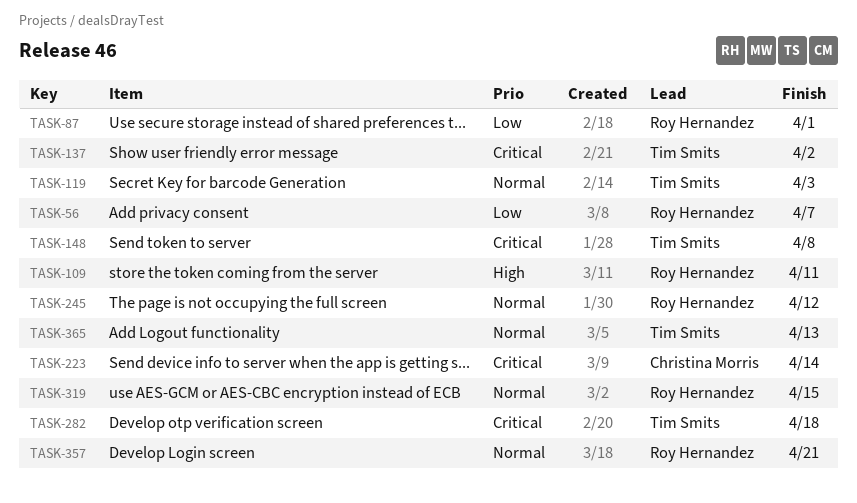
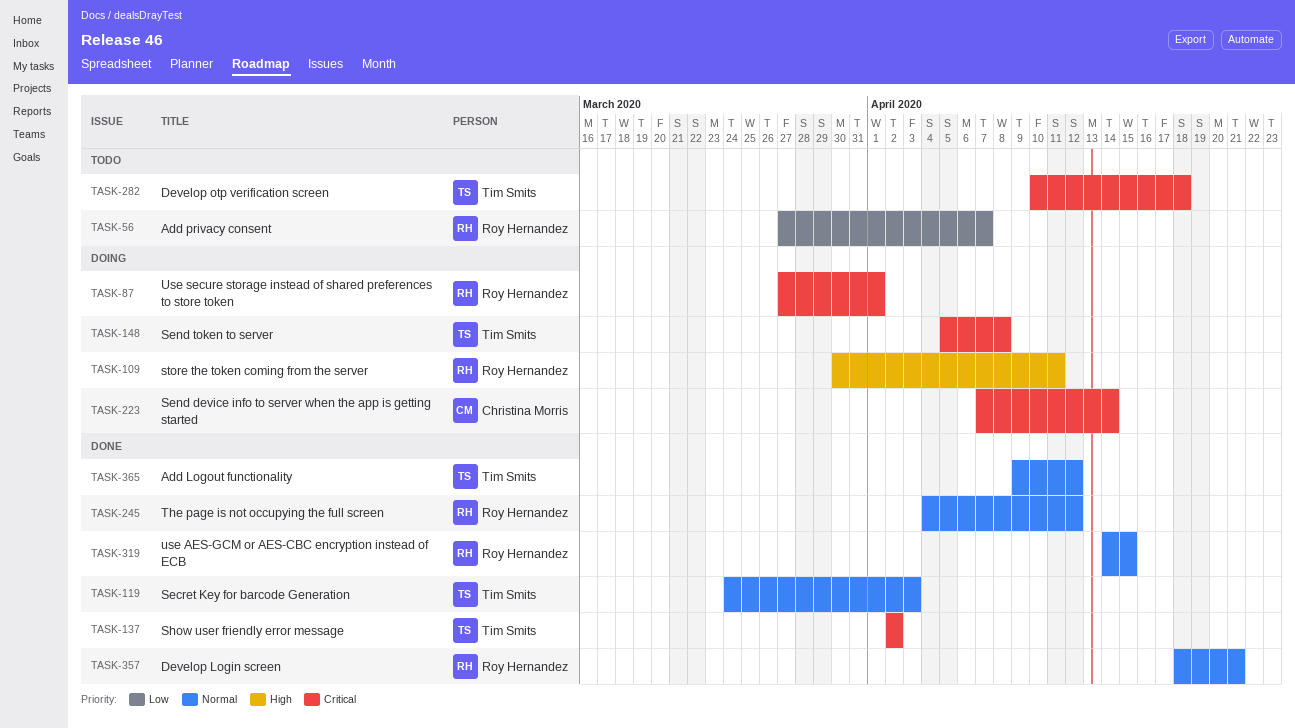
TASK-87, priority: Low -> Critical
TASK-365, due: Apr 13 -> Apr 12

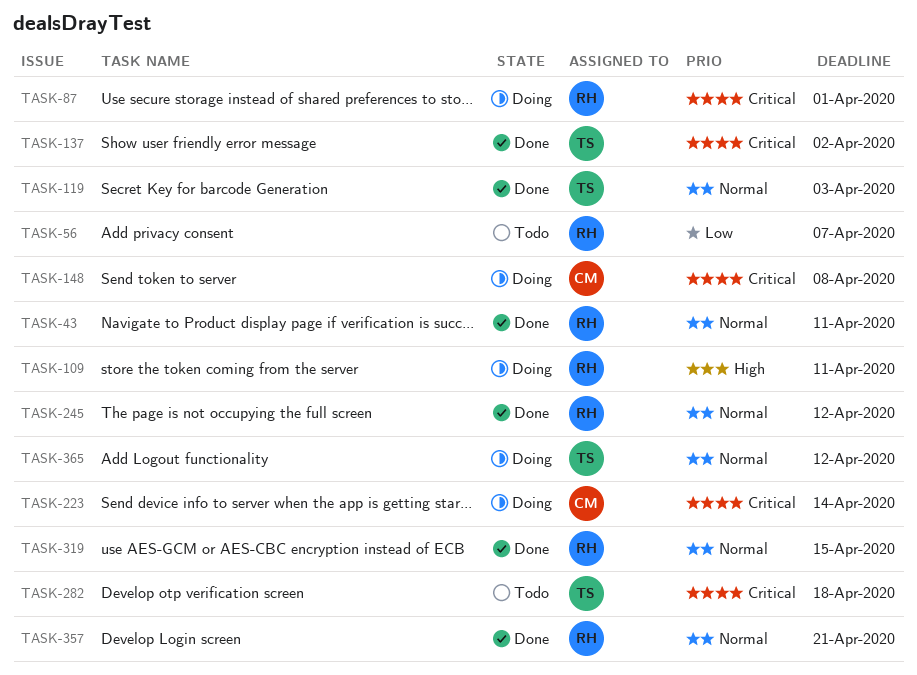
TASK-43: none -> present
TASK-148, owner: Tim Smits -> Christina Morris
TASK-365, status: Done -> Doing

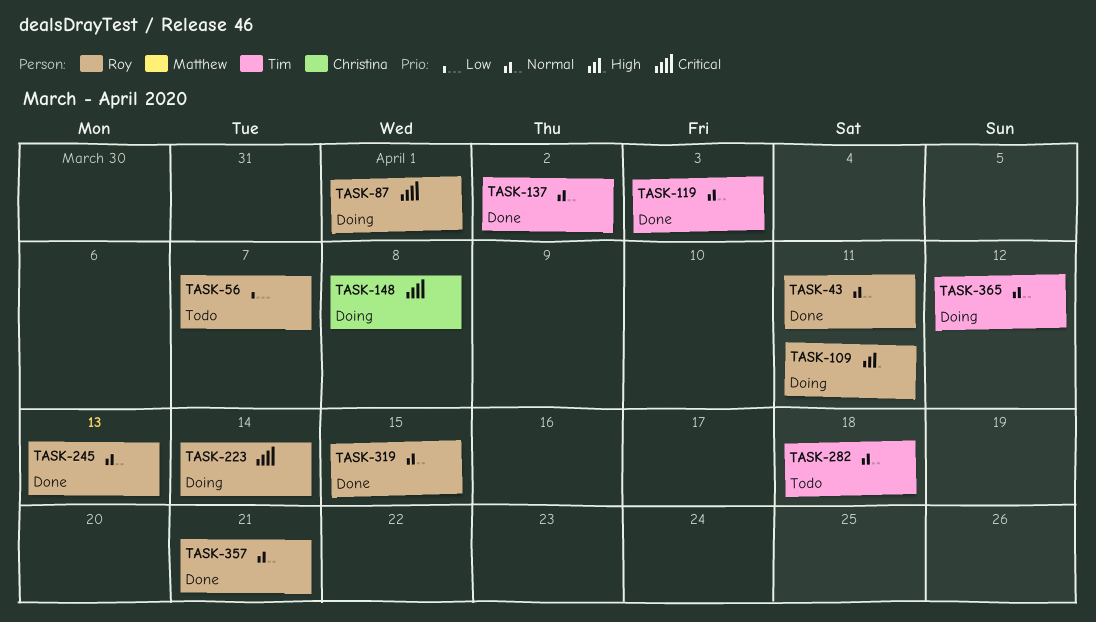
TASK-137, priority: Critical -> Normal
TASK-223, owner: Christina -> Roy
TASK-245, due: Apr 12 -> Apr 13
TASK-282, priority: Critical -> Normal

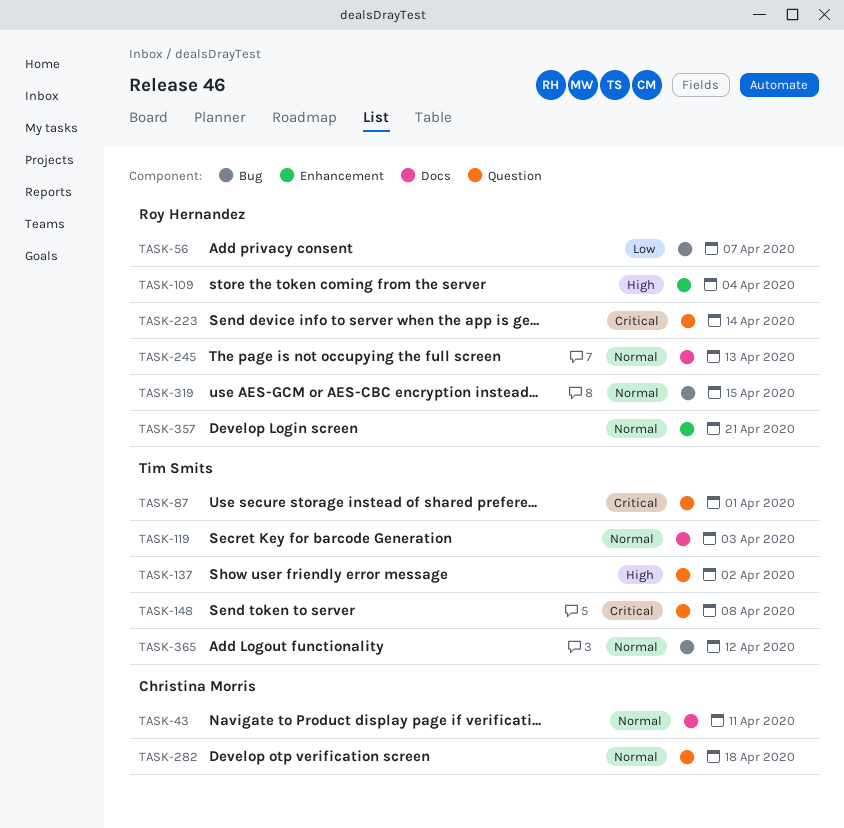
TASK-43, owner: Roy Hernandez -> Christina Morris
TASK-87, owner: Roy Hernandez -> Tim Smits
TASK-109, due: Apr 11 -> Apr 4
TASK-137, priority: Normal -> High
TASK-148, owner: Christina Morris -> Tim Smits
TASK-282, owner: Tim Smits -> Christina Morris

